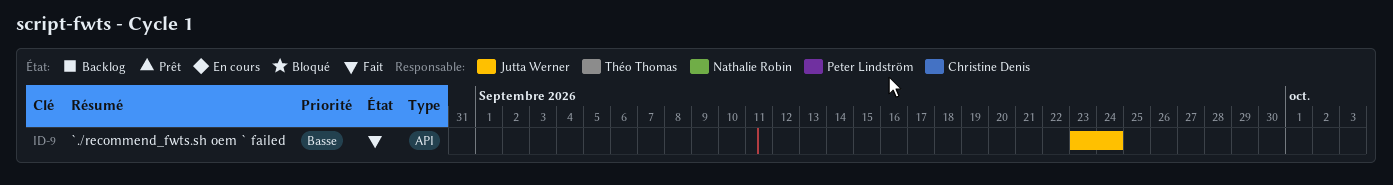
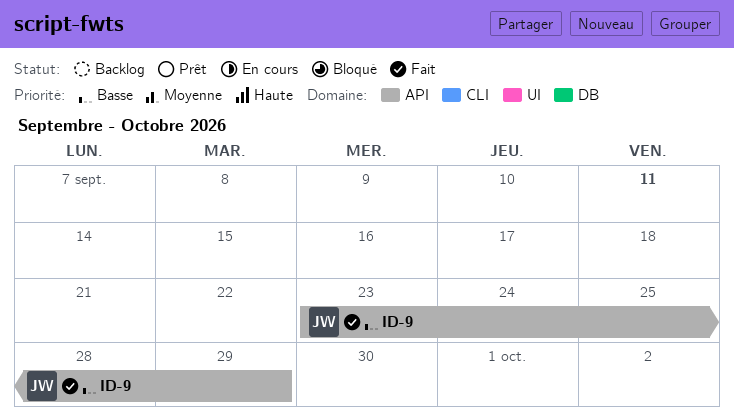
ID-9, due: Sep 24 -> Sep 29

